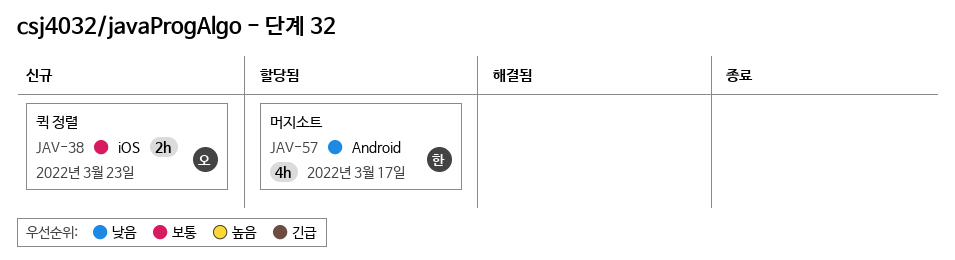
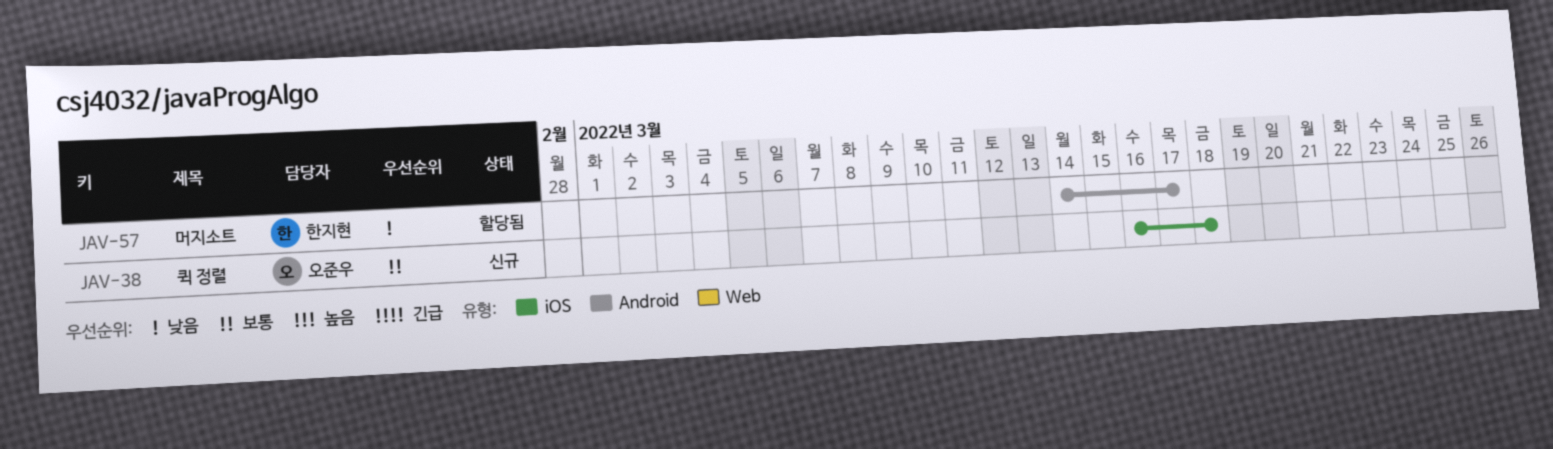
JAV-38, due: Mar 23 -> Mar 18

